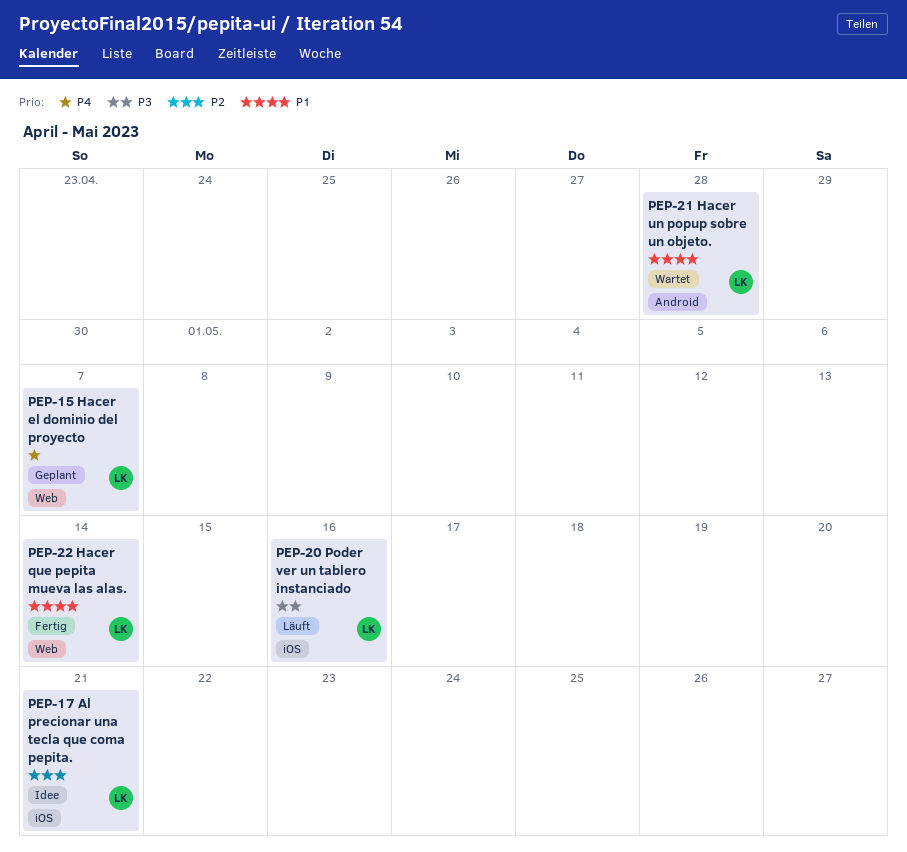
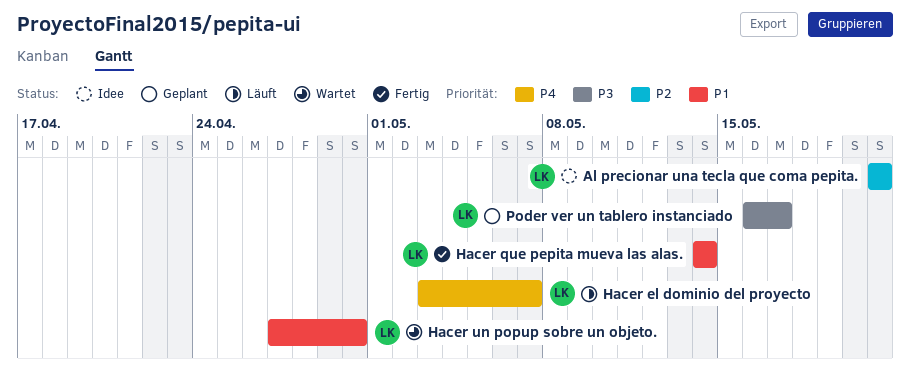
Hacer el dominio del proyecto, status: Geplant -> Läuft
Hacer un popup sobre un objeto., due: Apr 28 -> Apr 30
Poder ver un tablero instanciado, status: Läuft -> Geplant
Poder ver un tablero instanciado, due: May 16 -> May 17

